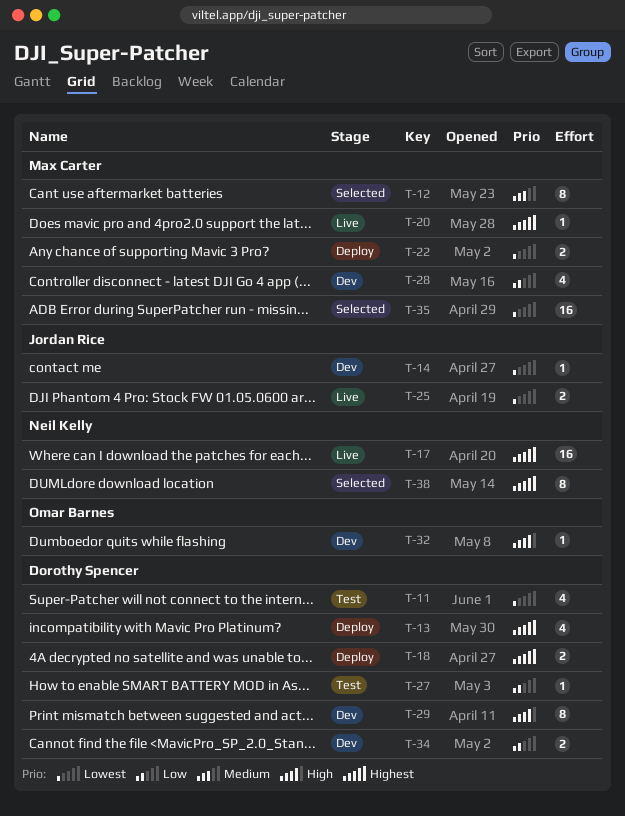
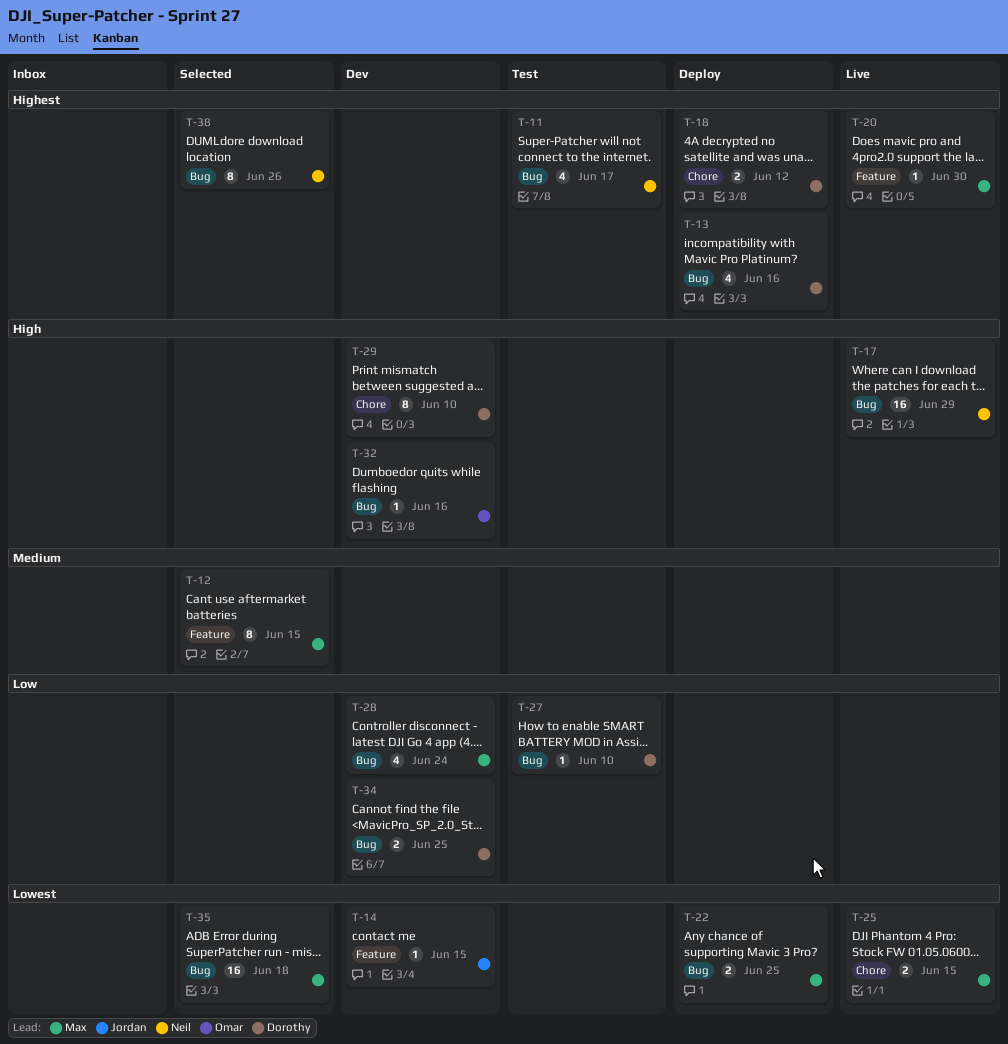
T-11, owner: Dorothy Spencer -> Neil Kelly
T-11, priority: Lowest -> Highest
T-17, priority: Highest -> High
T-25, owner: Jordan Rice -> Max Carter

